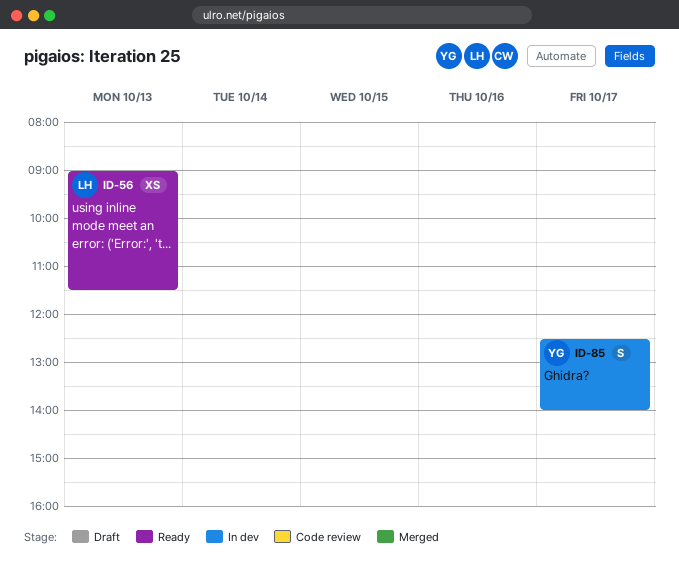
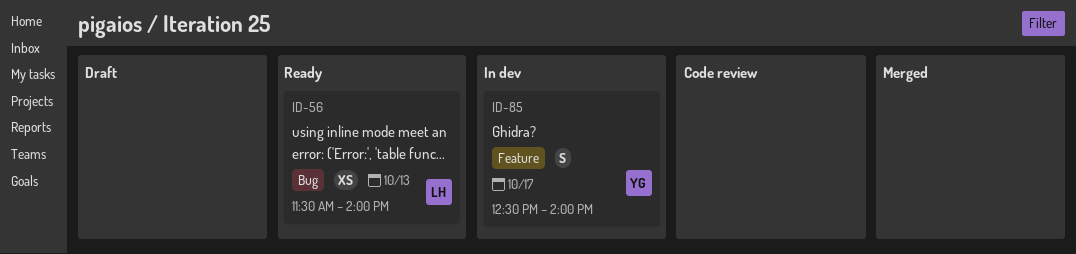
ID-56, begins: 09:00 -> 11:30
ID-56, ends: 11:30 -> 14:00

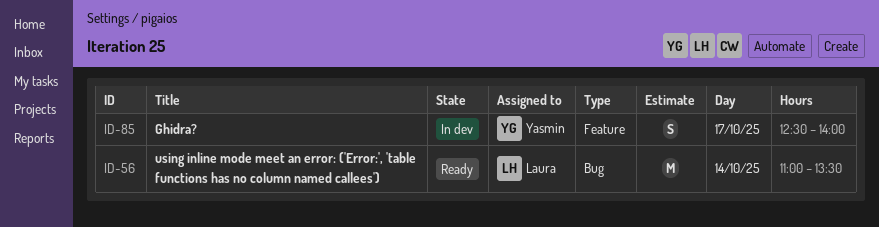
ID-56, estimate: XS -> M
ID-56, day: Oct 13 -> Oct 14
ID-56, begins: 11:30 -> 11:00
ID-56, ends: 14:00 -> 13:30

